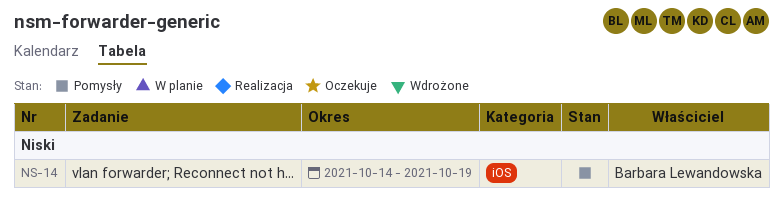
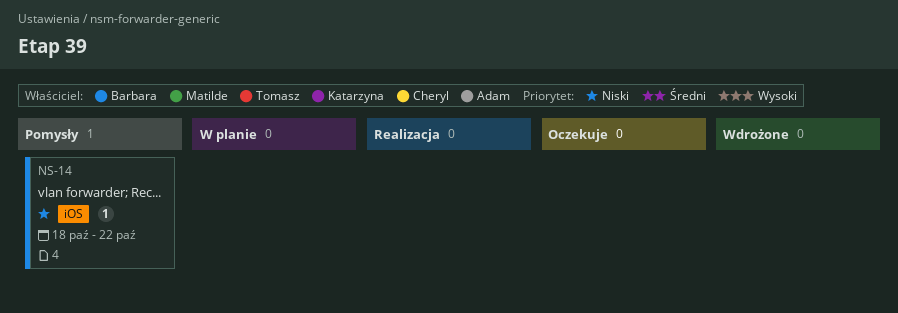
NS-14, start: Oct 14 -> Oct 18
NS-14, due: Oct 19 -> Oct 22

